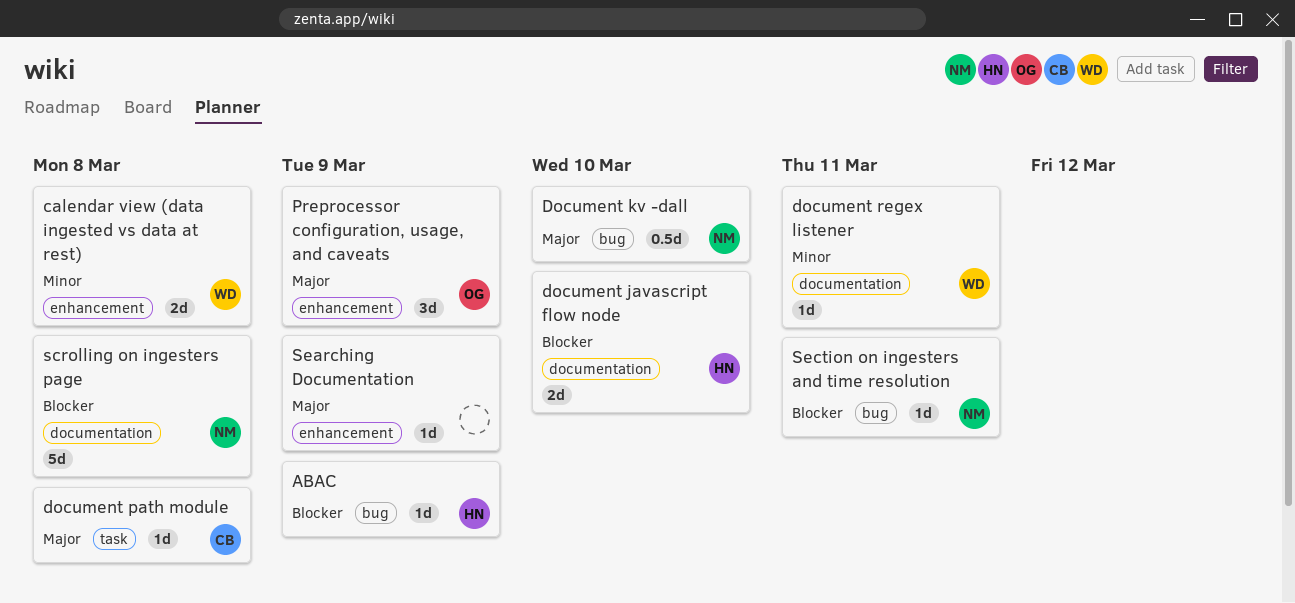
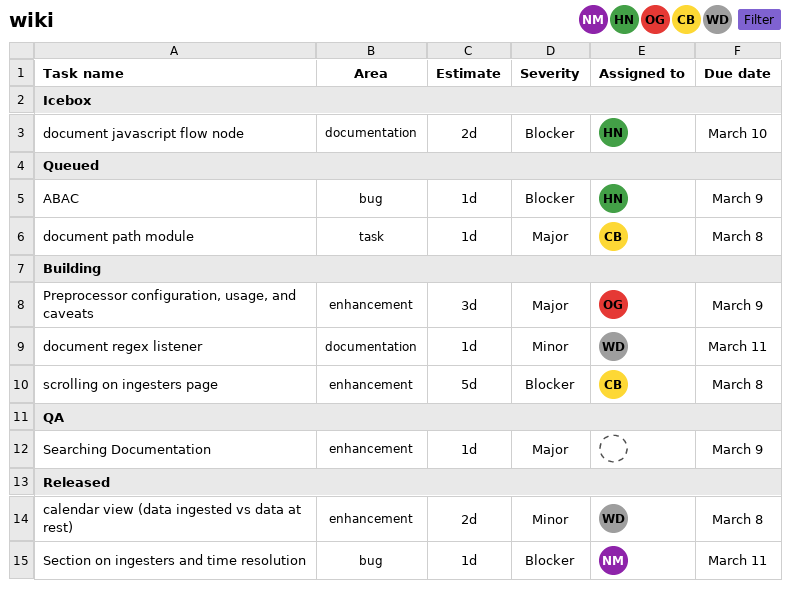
Document kv -dall: present -> none
scrolling on ingesters page, owner: NM -> CB
scrolling on ingesters page, label: documentation -> enhancement

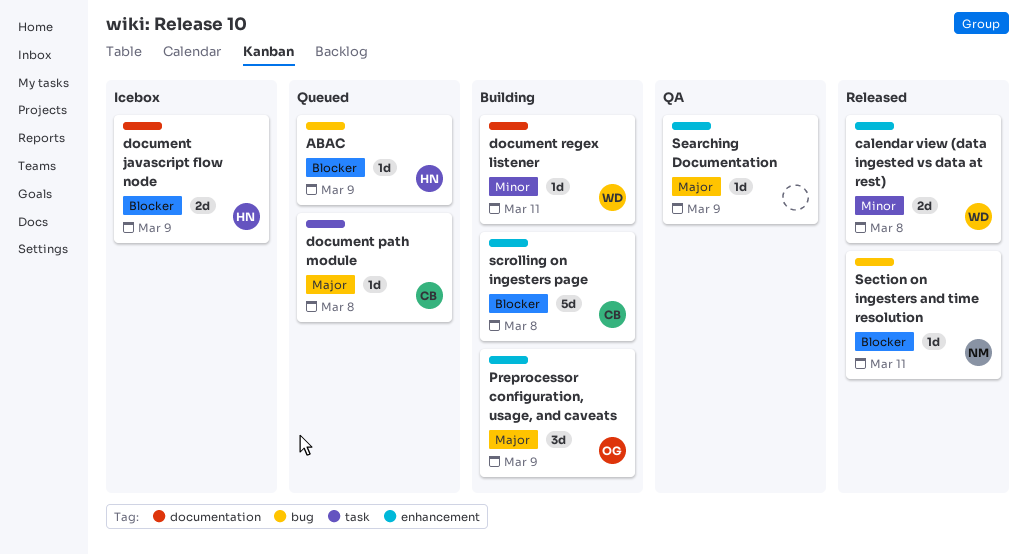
document javascript flow node, due: Mar 10 -> Mar 9

